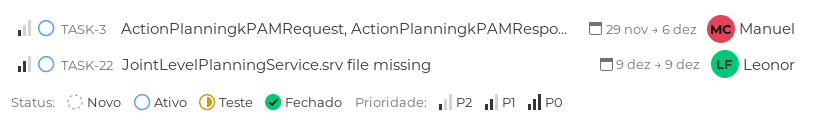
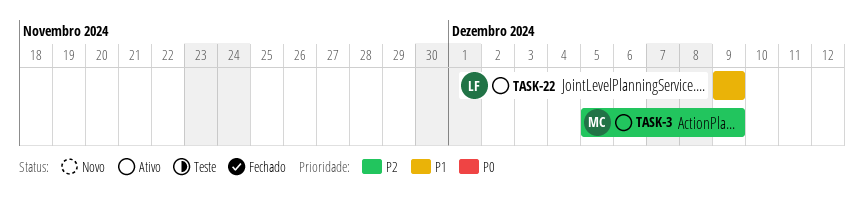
TASK-3, start: Nov 29 -> Dec 5
TASK-3, due: Dec 6 -> Dec 9

